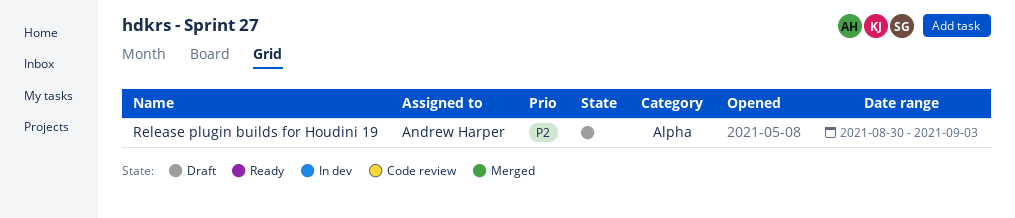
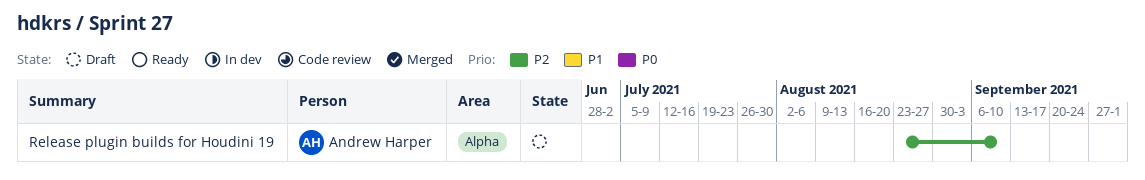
Release plugin builds for Houdini 19, start: Aug 30 -> Aug 23
Release plugin builds for Houdini 19, due: Sep 3 -> Sep 10

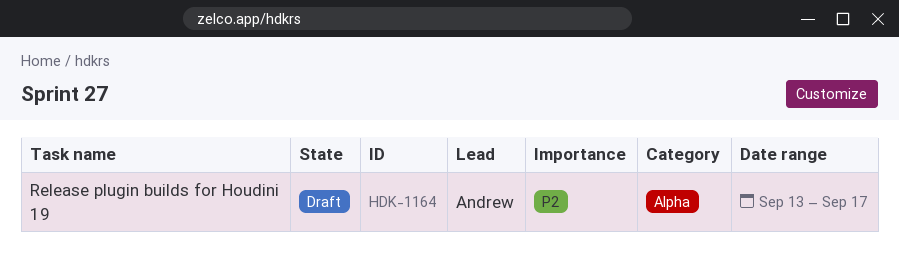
Release plugin builds for Houdini 19, start: Aug 23 -> Sep 13
Release plugin builds for Houdini 19, due: Sep 10 -> Sep 17

